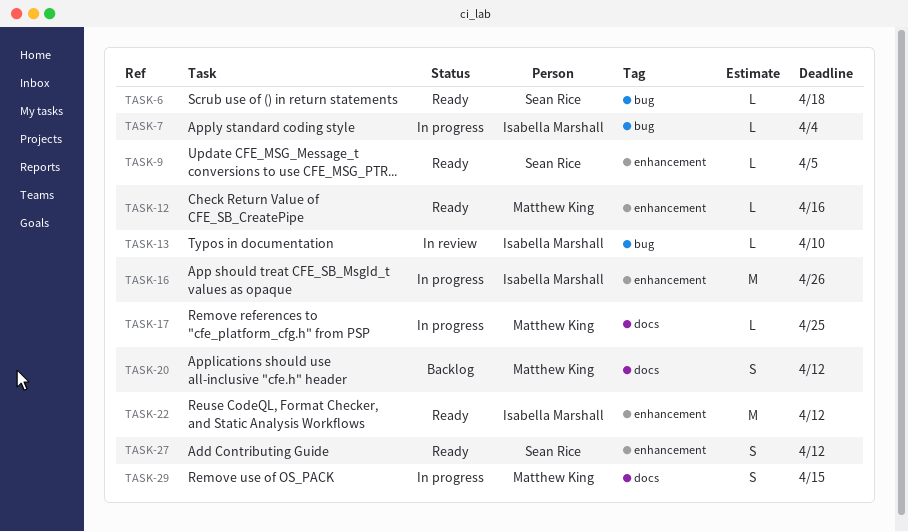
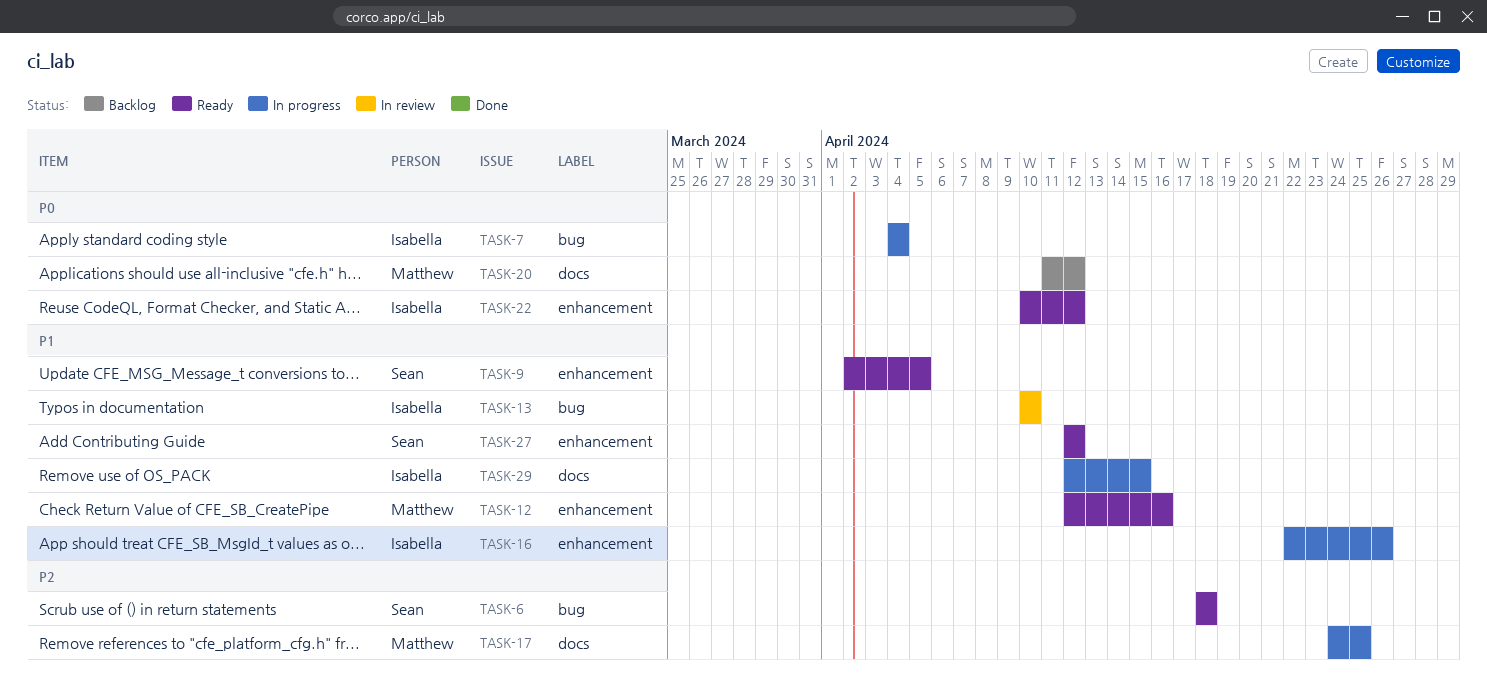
TASK-29, owner: Matthew King -> Isabella Marshall

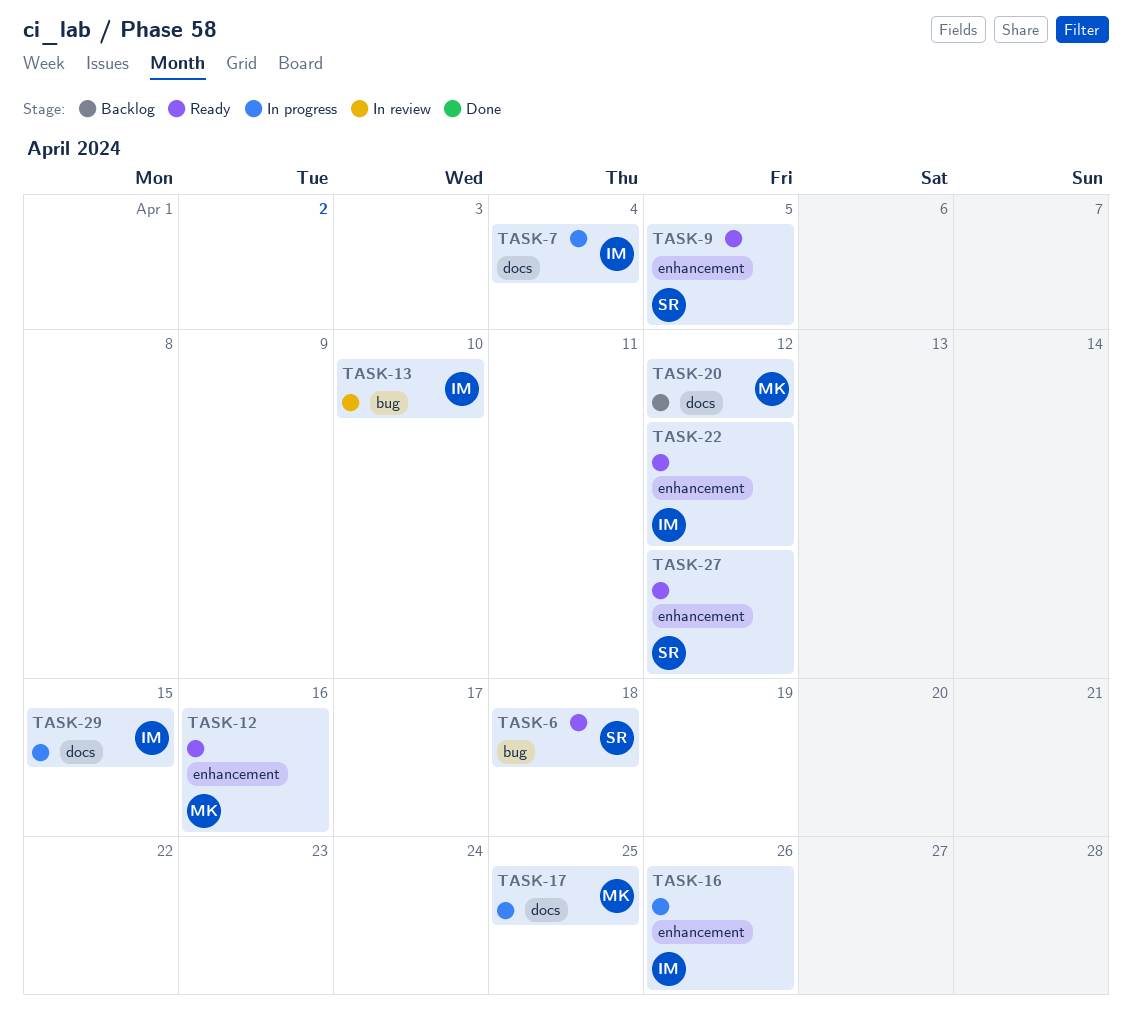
TASK-7, label: bug -> docs

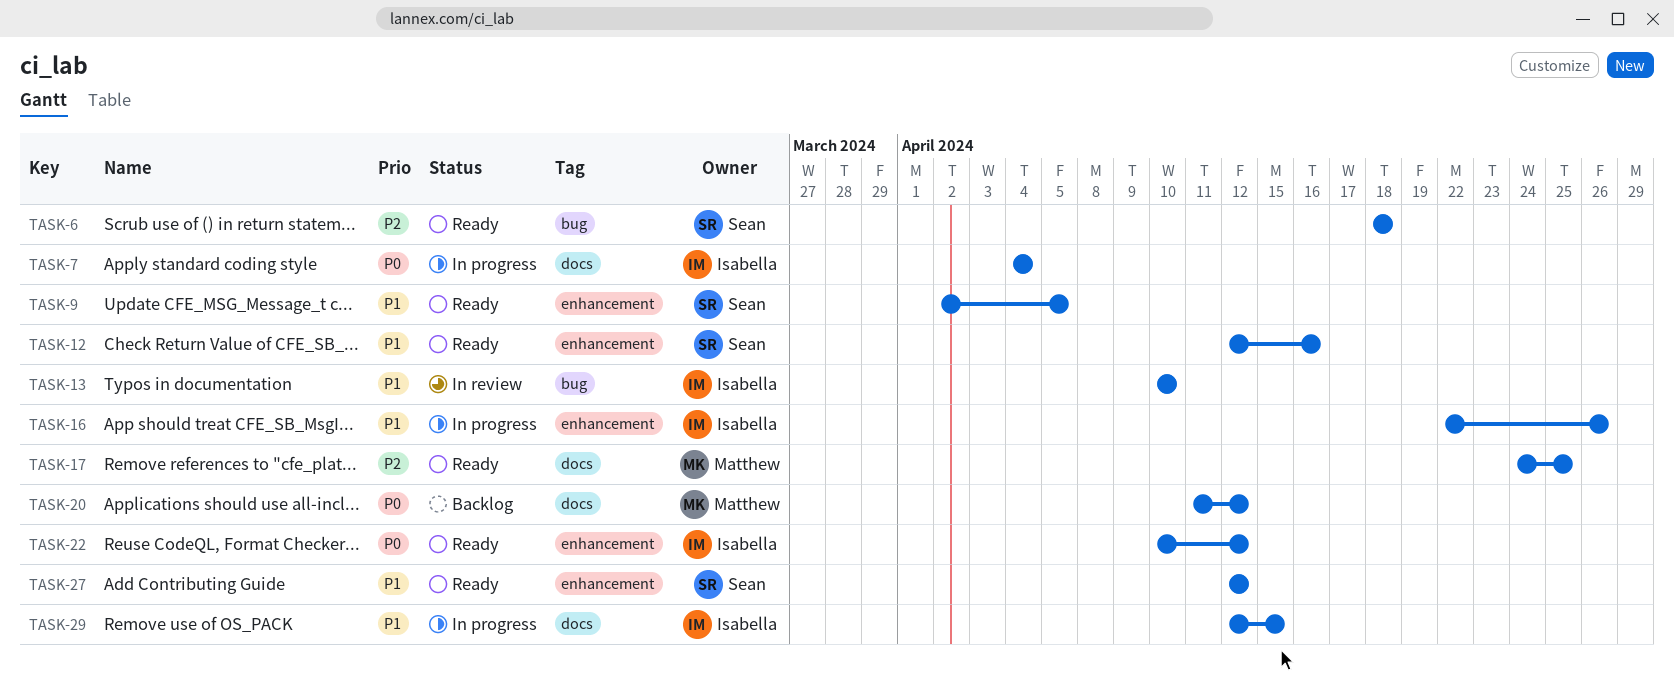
TASK-12, owner: Matthew -> Sean
TASK-17, status: In progress -> Ready

